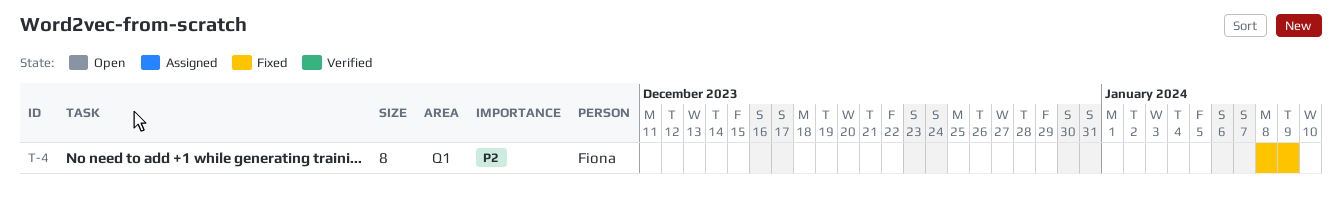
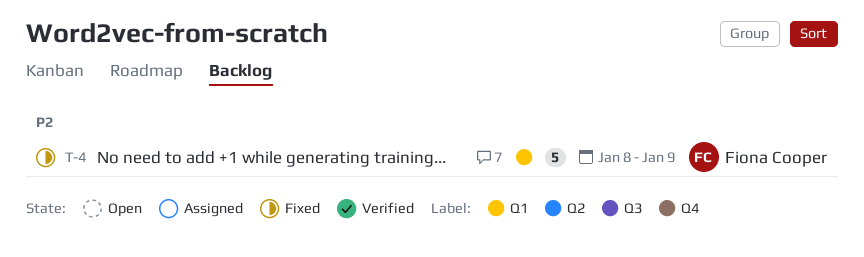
T-4, estimate: 8 -> 5

